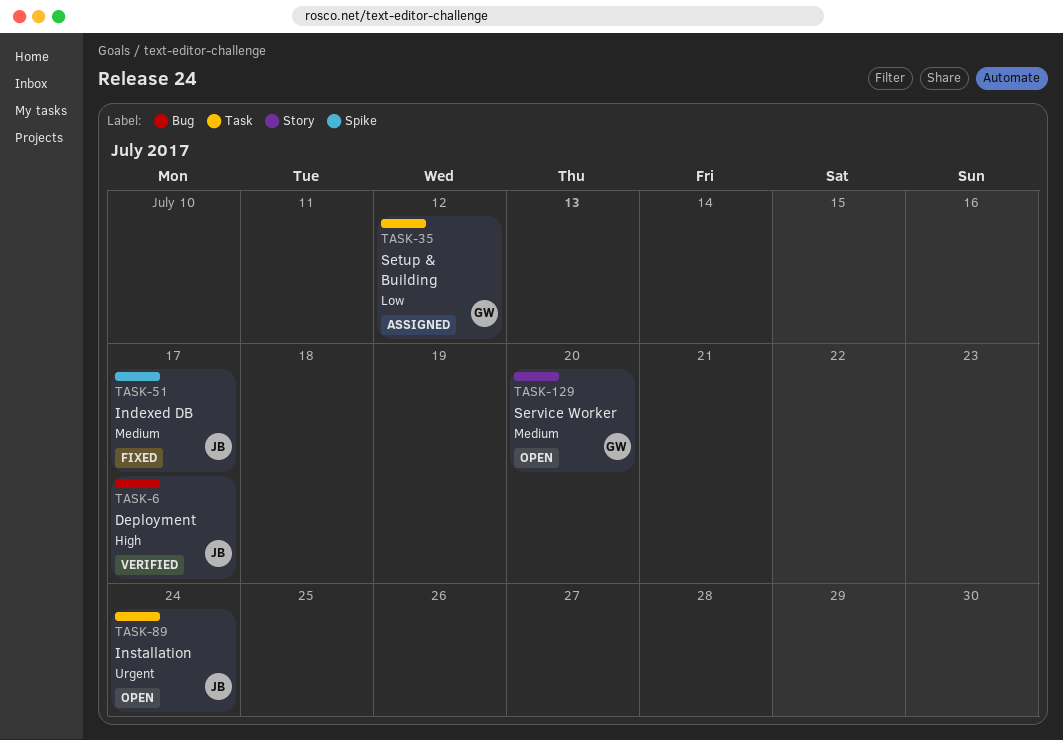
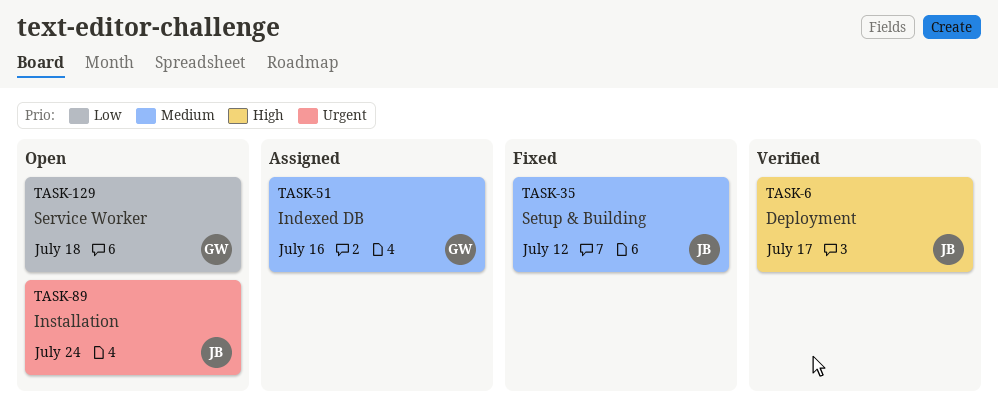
TASK-35, status: Assigned -> Fixed
TASK-35, owner: GW -> JB
TASK-35, priority: Low -> Medium
TASK-51, status: Fixed -> Assigned
TASK-51, owner: JB -> GW
TASK-51, due: Jul 17 -> Jul 16
TASK-129, priority: Medium -> Low
TASK-129, due: Jul 20 -> Jul 18

